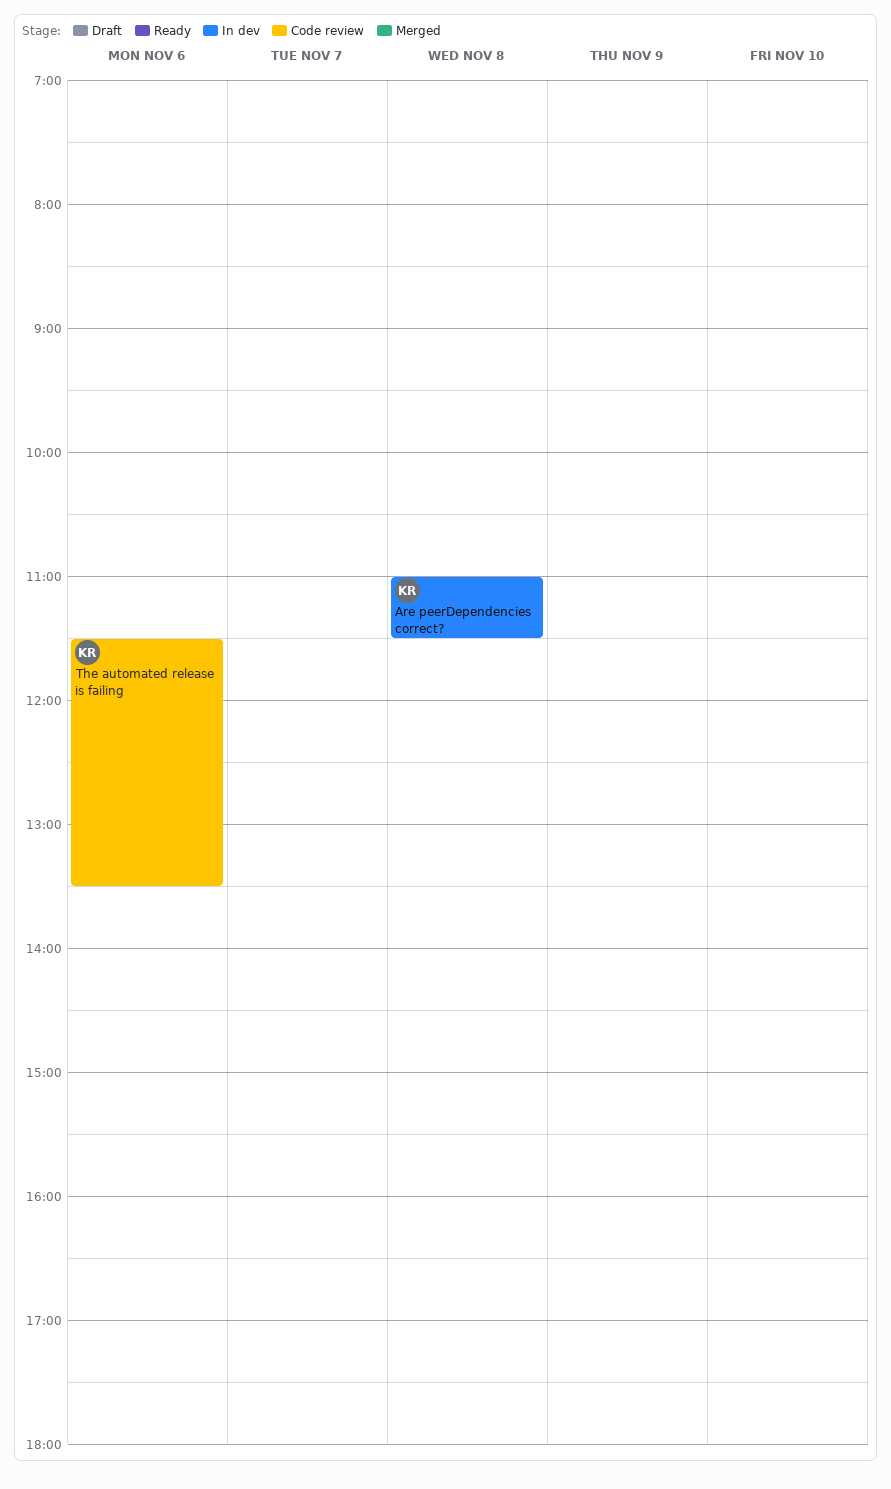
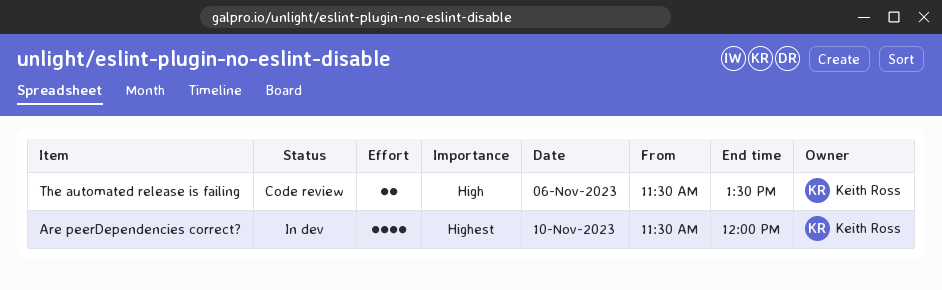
Are peerDependencies correct?, day: Nov 8 -> Nov 10
Are peerDependencies correct?, begins: 11:00 -> 11:30
Are peerDependencies correct?, ends: 11:30 -> 12:00

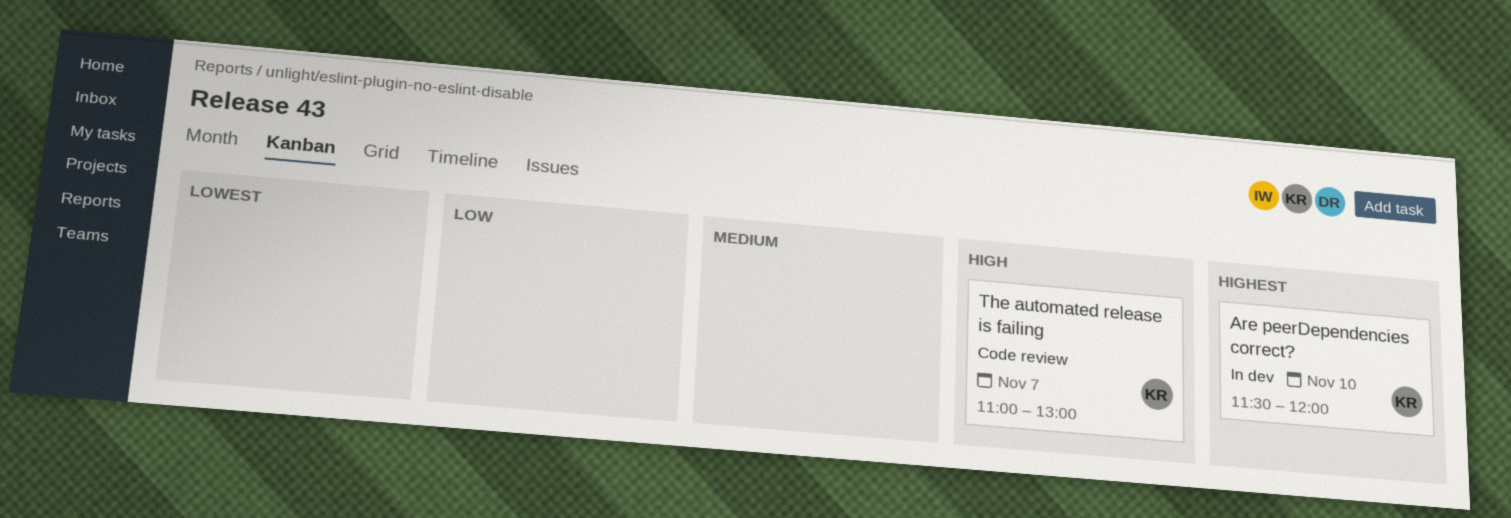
The automated release is failing, day: Nov 6 -> Nov 7
The automated release is failing, begins: 11:30 -> 11:00
The automated release is failing, ends: 13:30 -> 13:00

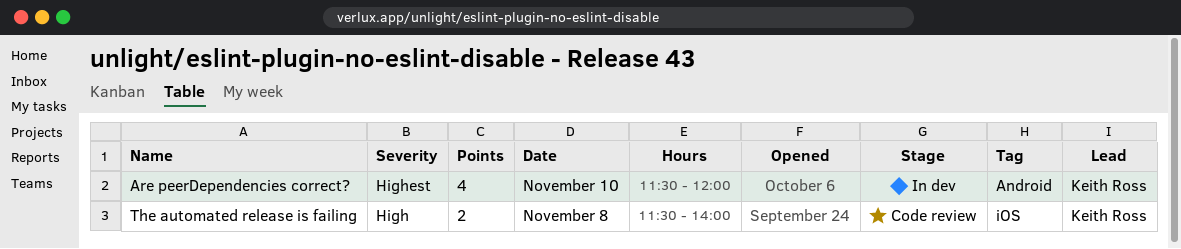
The automated release is failing, day: Nov 7 -> Nov 8
The automated release is failing, begins: 11:00 -> 11:30
The automated release is failing, ends: 13:00 -> 14:00

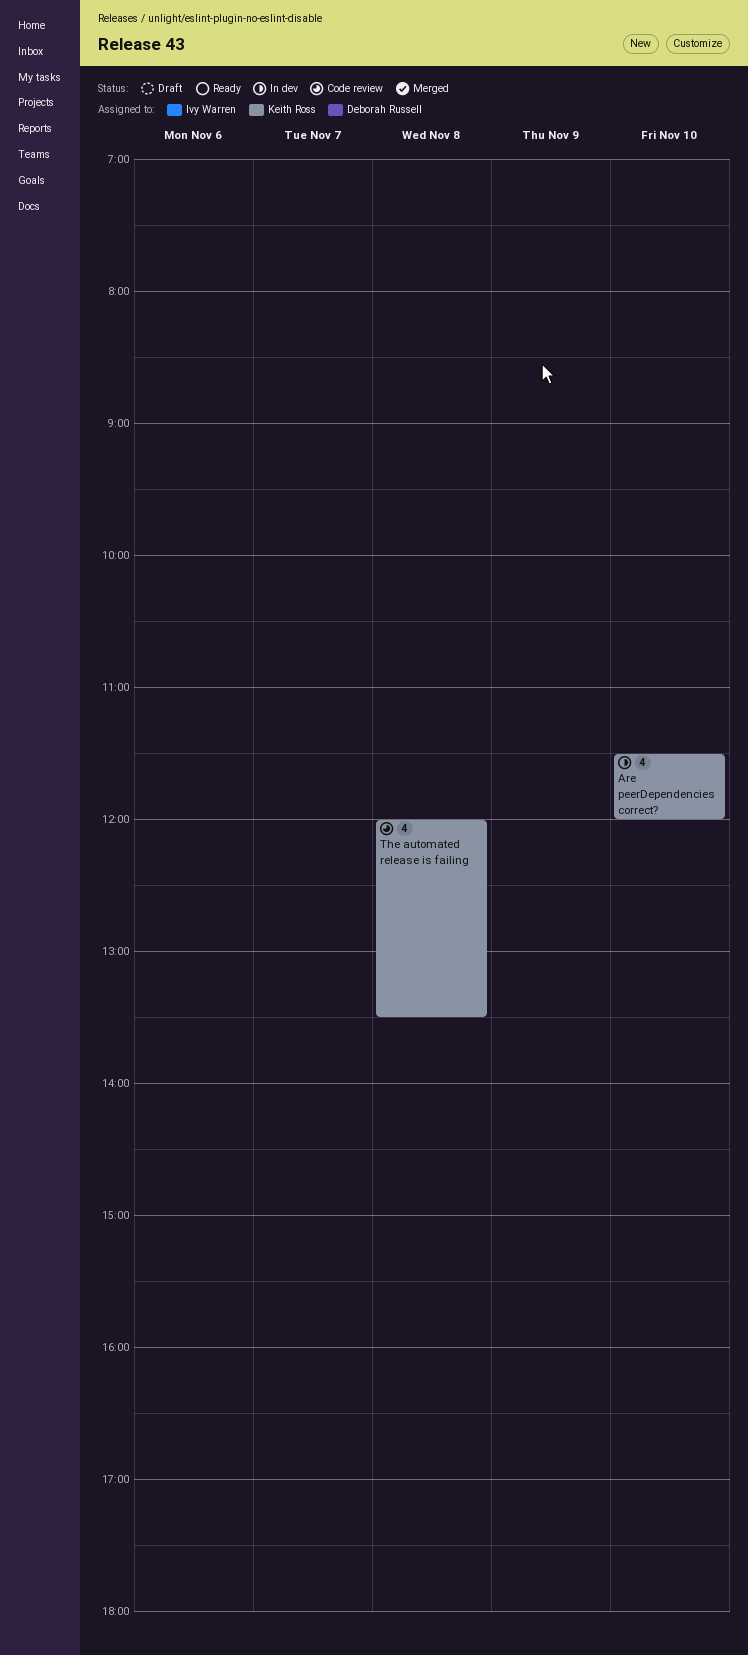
The automated release is failing, estimate: 2 -> 4
The automated release is failing, begins: 11:30 -> 12:00
The automated release is failing, ends: 14:00 -> 13:30

